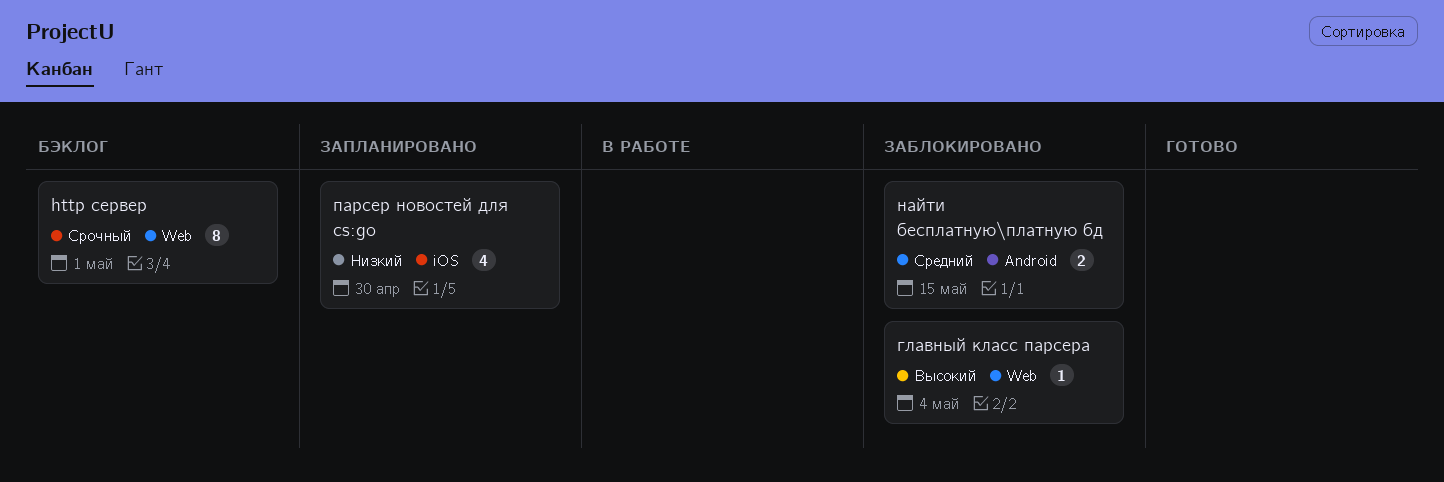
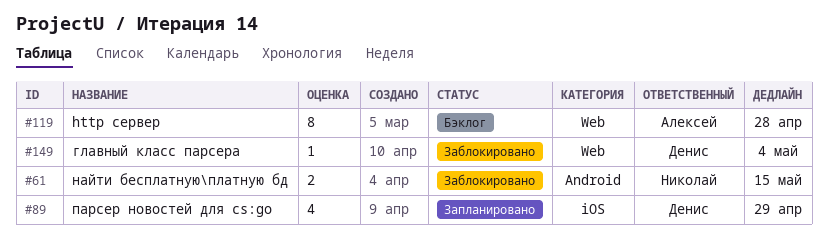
http сервер, due: May 1 -> Apr 28
парсер новостей для cs:go, due: Apr 30 -> Apr 29

